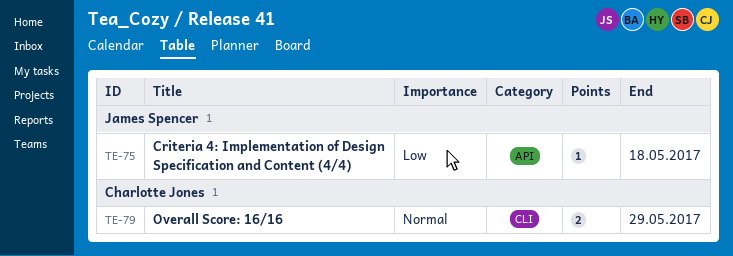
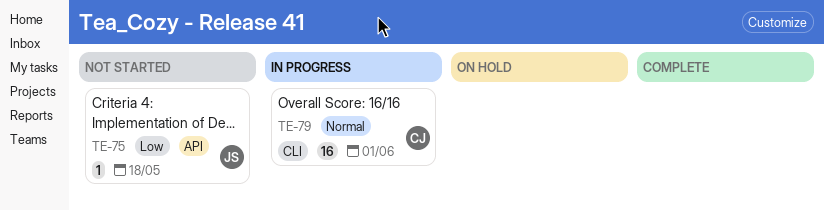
TE-79, estimate: 2 -> 16
TE-79, due: May 29 -> Jun 1

